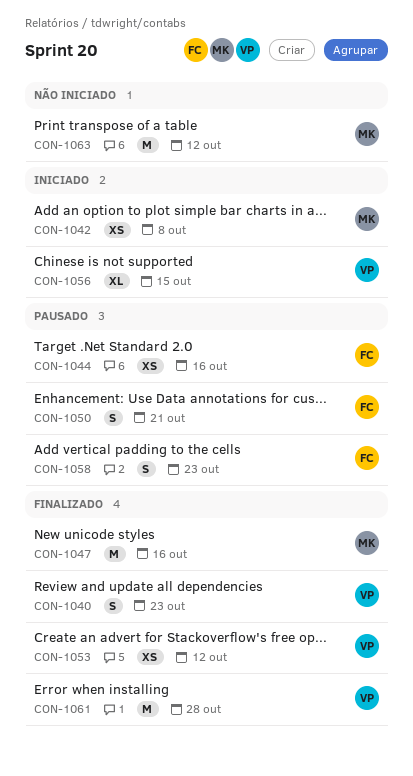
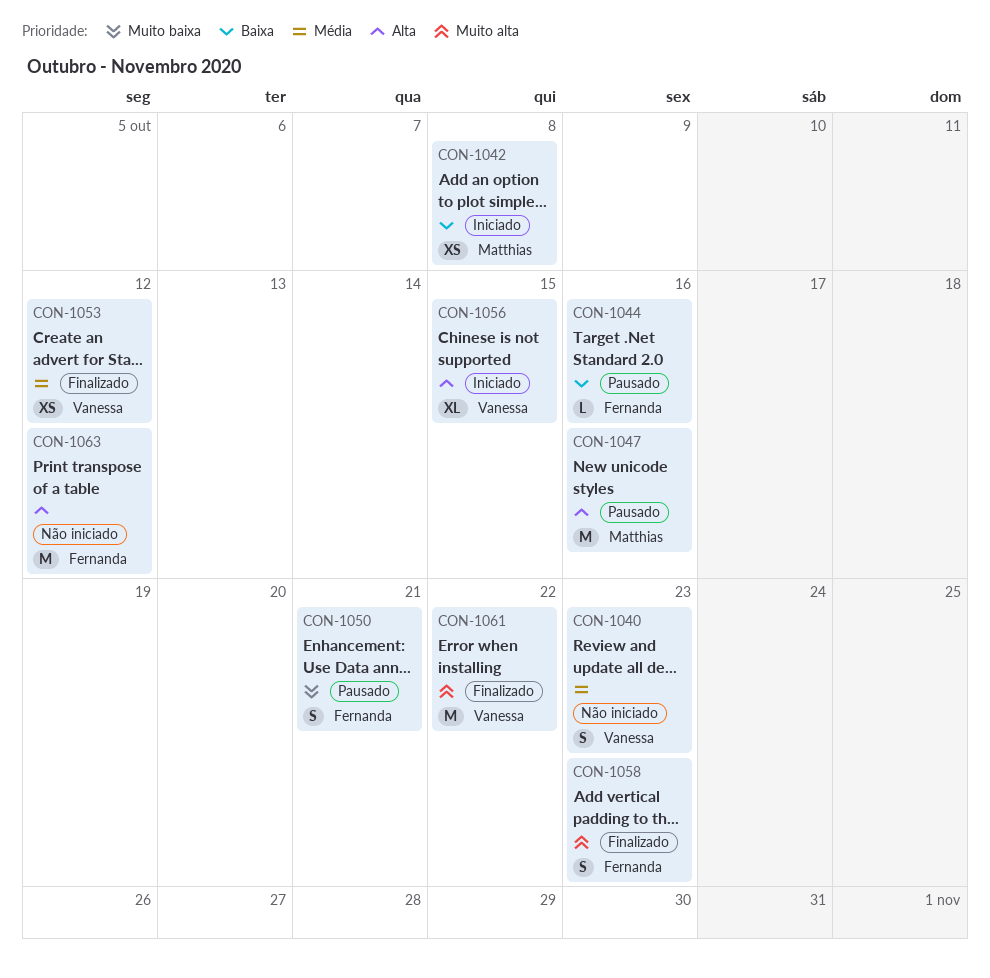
CON-1040, status: Finalizado -> Não iniciado
CON-1044, estimate: XS -> L
CON-1047, status: Finalizado -> Pausado
CON-1058, status: Pausado -> Finalizado
CON-1061, due: Oct 28 -> Oct 22
CON-1063, owner: Matthias -> Fernanda

